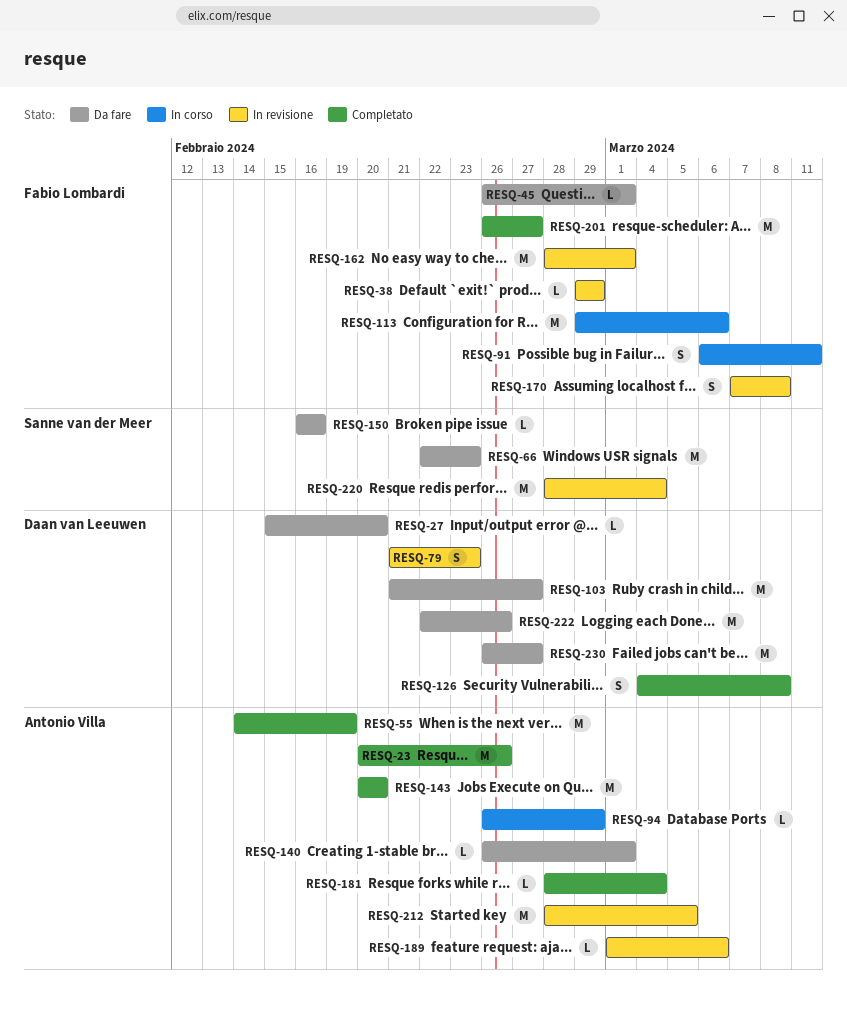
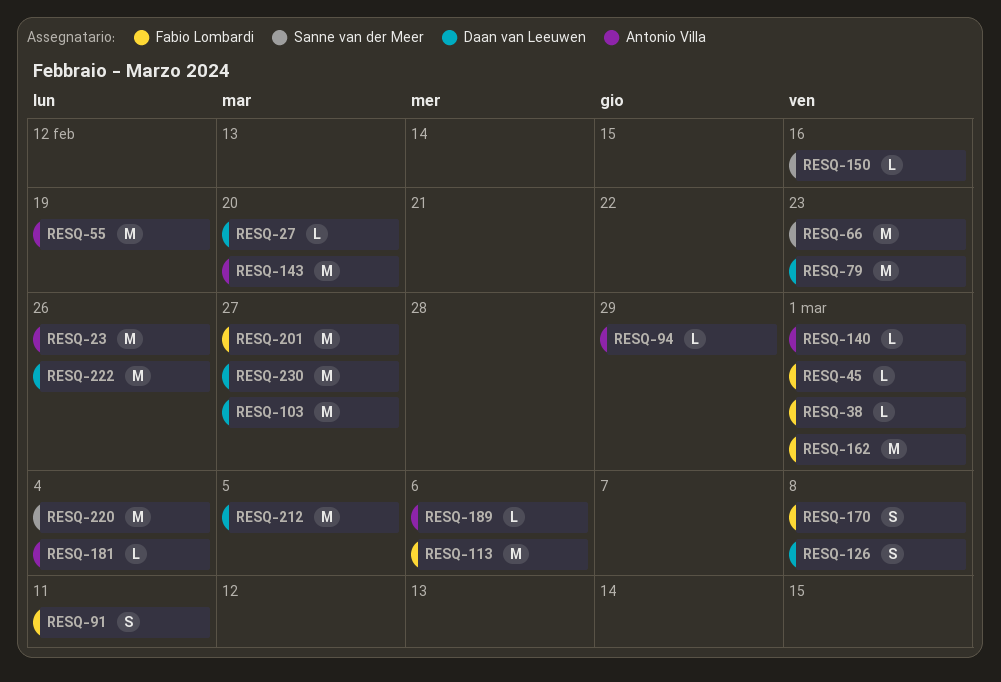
RESQ-38, due: Feb 29 -> Mar 1
RESQ-79, estimate: S -> M
RESQ-212, owner: Antonio Villa -> Daan van Leeuwen

